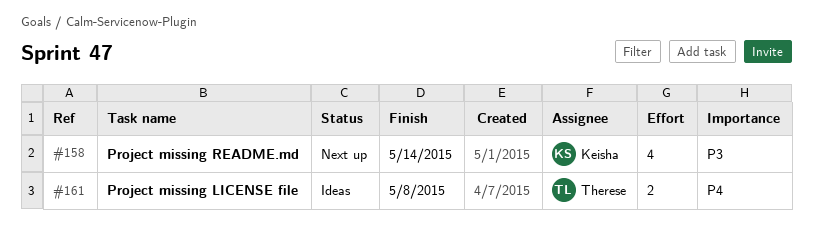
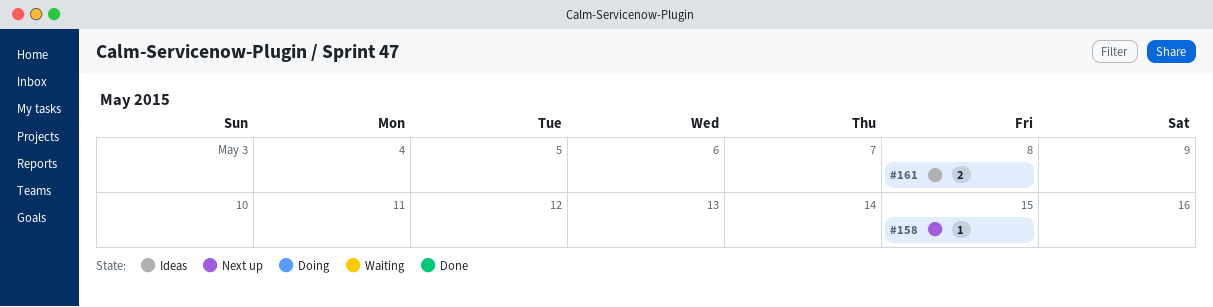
#158, estimate: 4 -> 1
#158, due: May 14 -> May 15

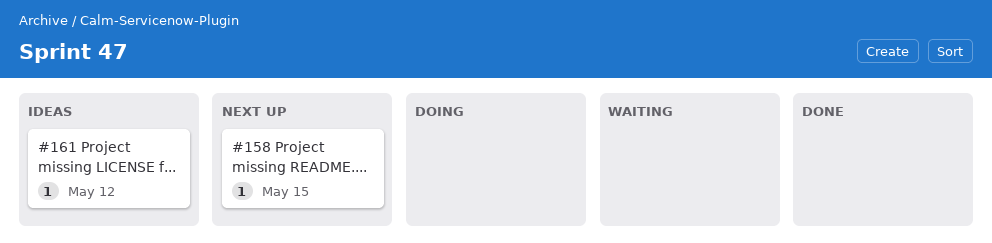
#161, estimate: 2 -> 1
#161, due: May 8 -> May 12

